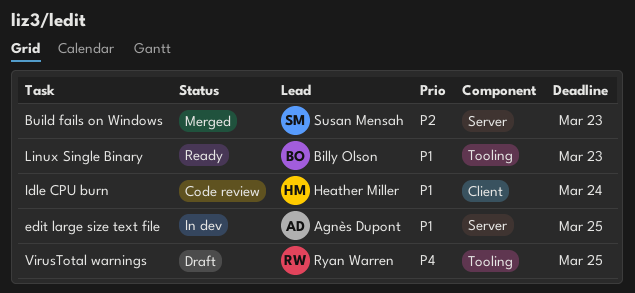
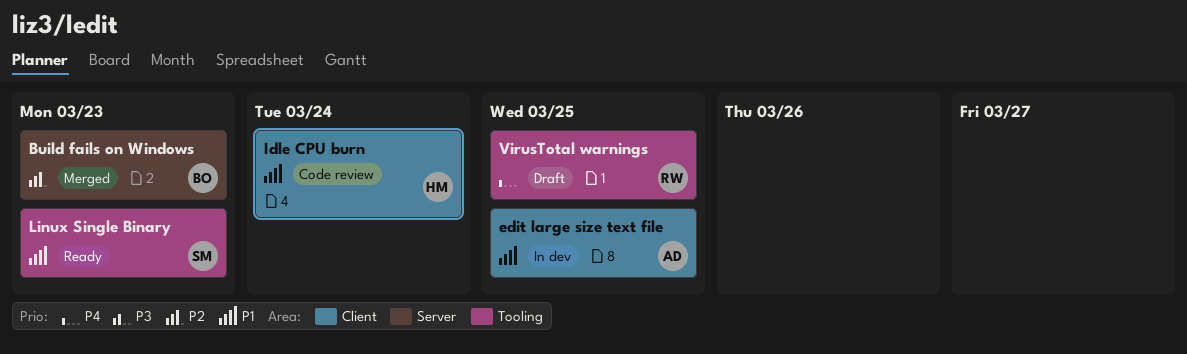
Build fails on Windows, owner: Susan Mensah -> Billy Olson
edit large size text file, label: Server -> Client
Linux Single Binary, owner: Billy Olson -> Susan Mensah

